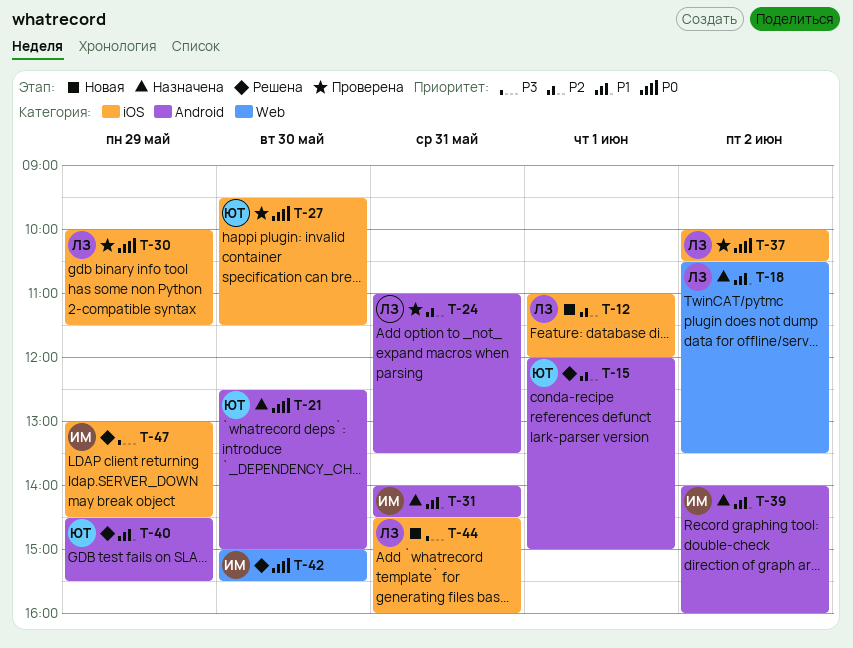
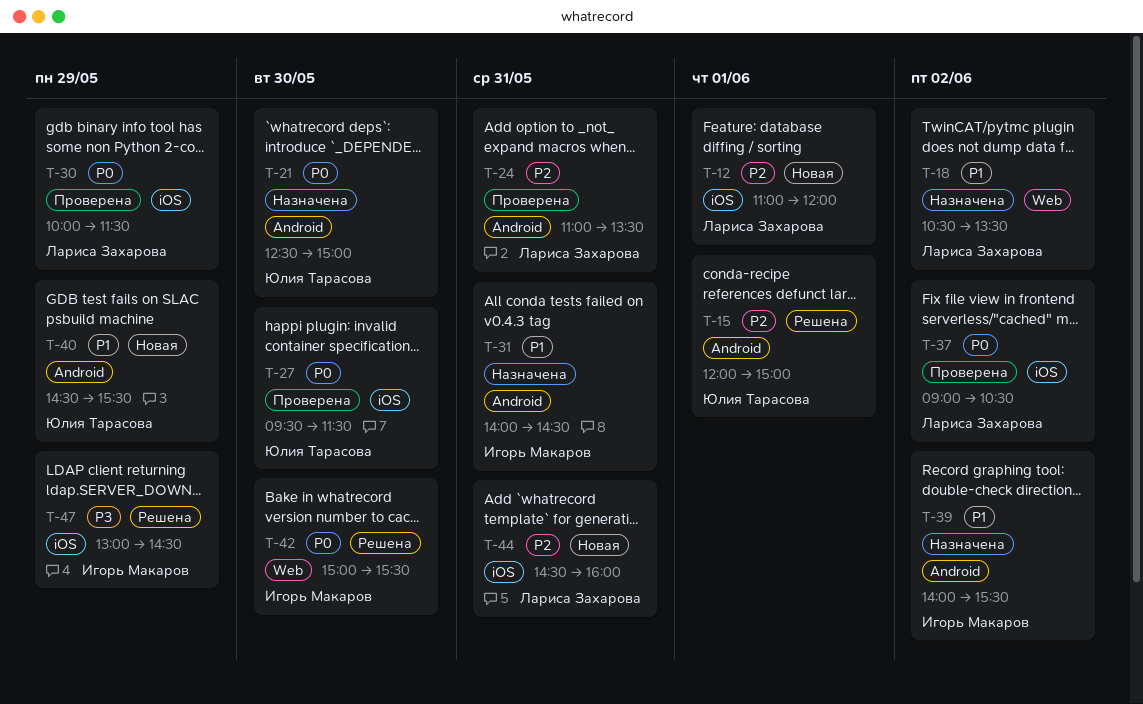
T-37, begins: 10:00 -> 09:00
T-39, ends: 16:00 -> 15:30
T-40, status: Решена -> Новая
T-44, priority: P3 -> P2

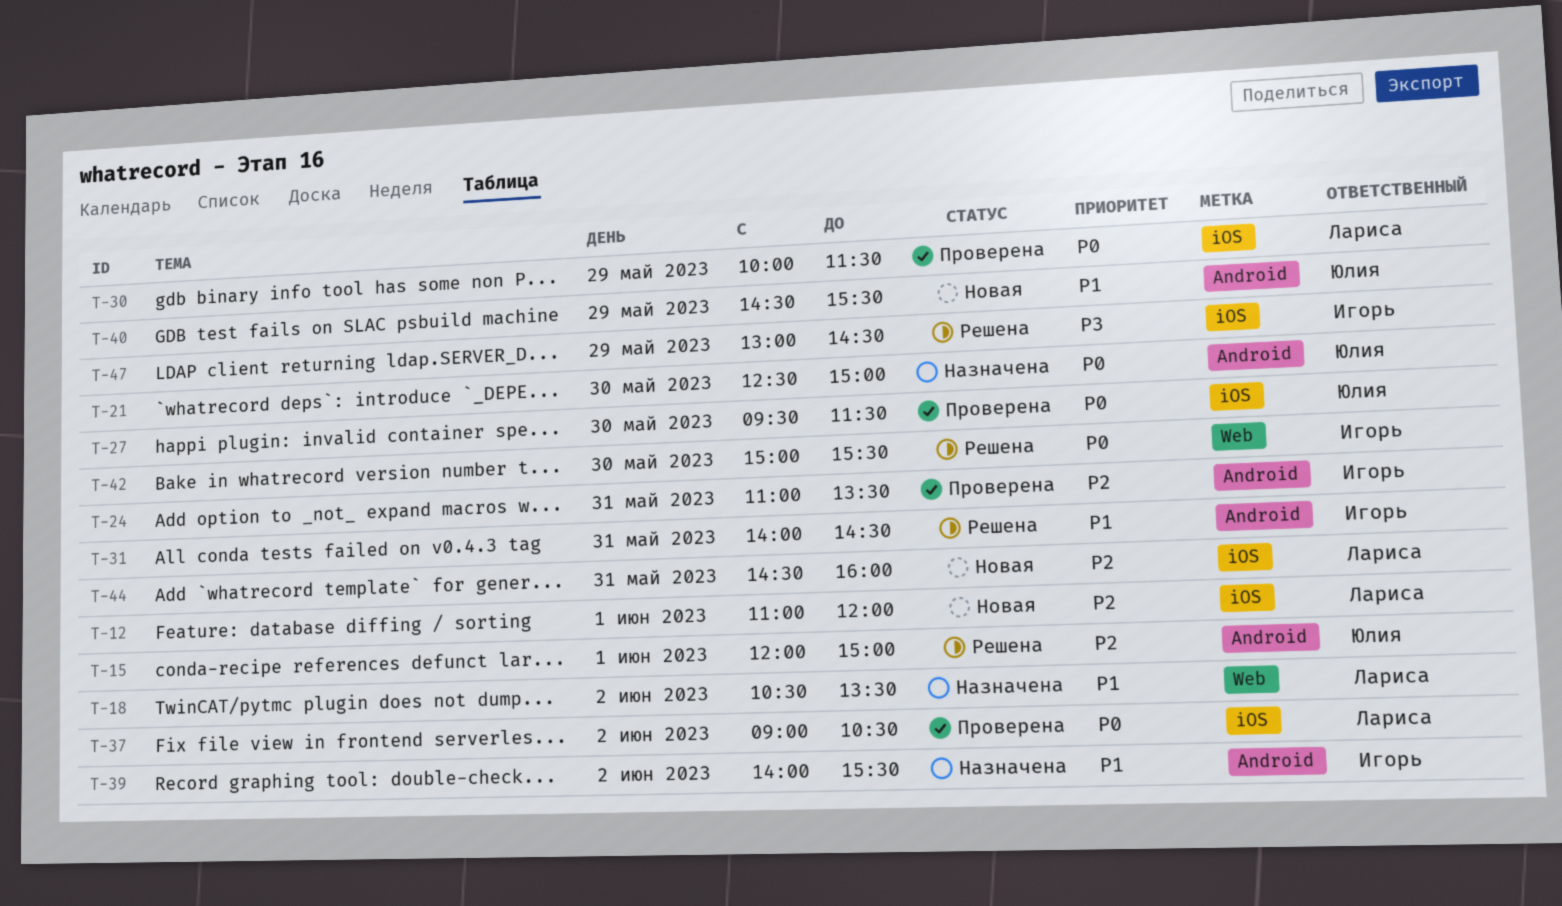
T-24, owner: Лариса Захарова -> Игорь Макаров
T-31, status: Назначена -> Решена

